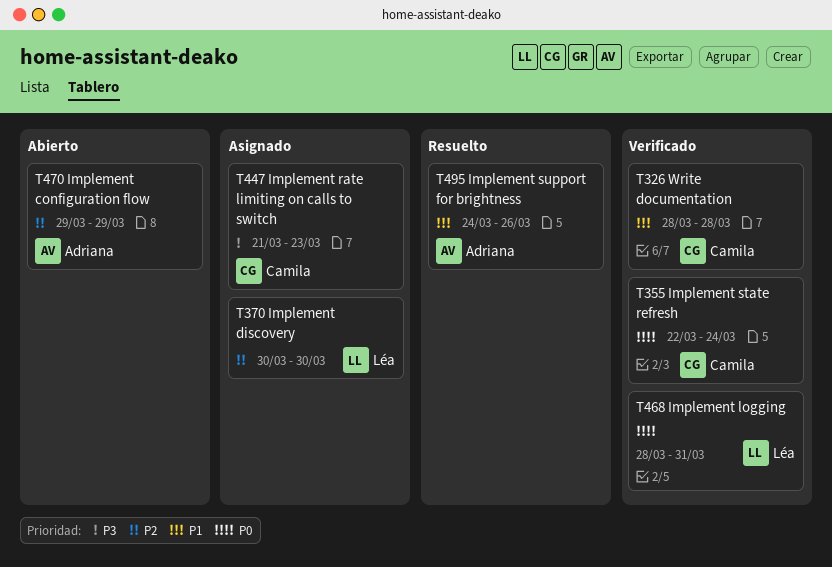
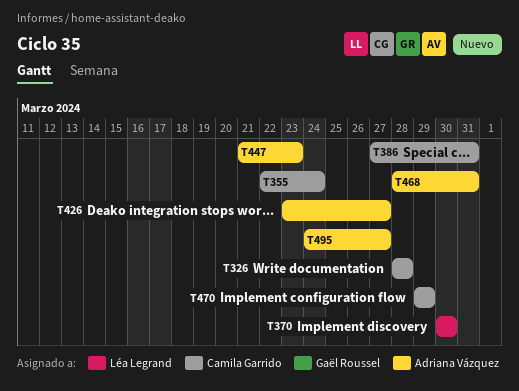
T386: none -> present
T426: none -> present
T447, owner: Camila Garrido -> Adriana Vázquez
T468, owner: Léa Legrand -> Adriana Vázquez
T470, owner: Adriana Vázquez -> Camila Garrido
T495, due: Mar 26 -> Mar 27

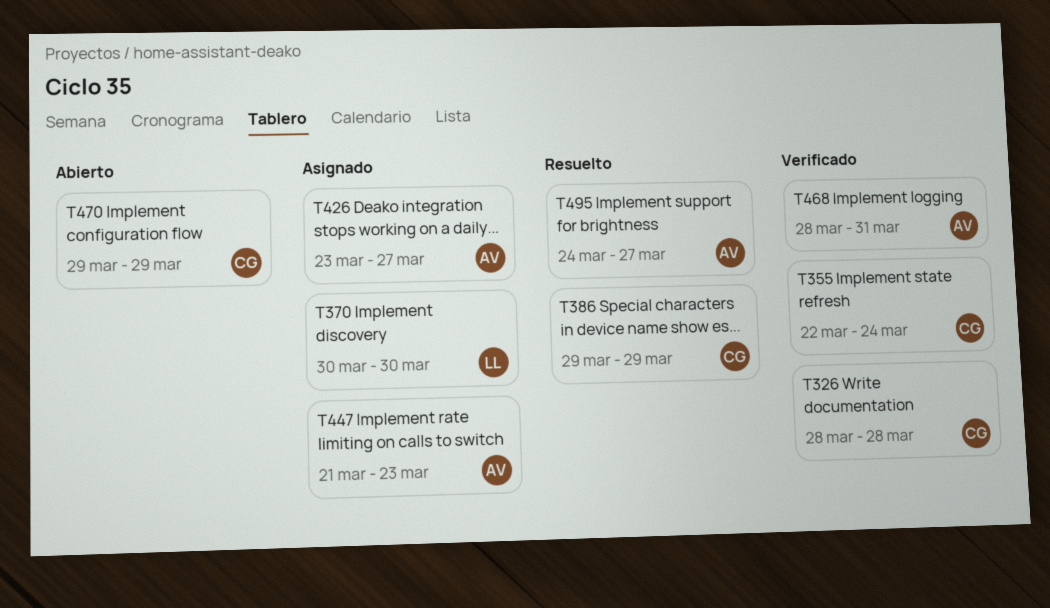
T386, start: Mar 27 -> Mar 29
T386, due: Mar 31 -> Mar 29

